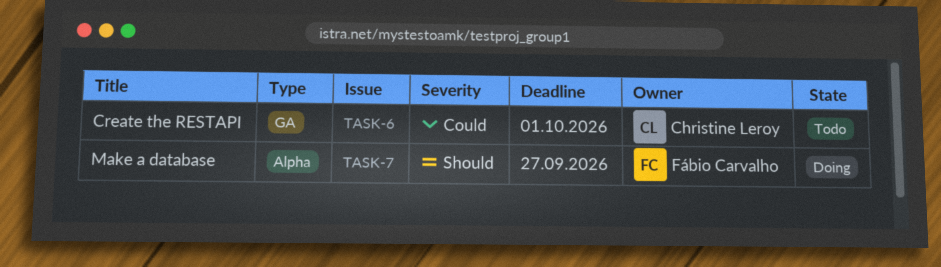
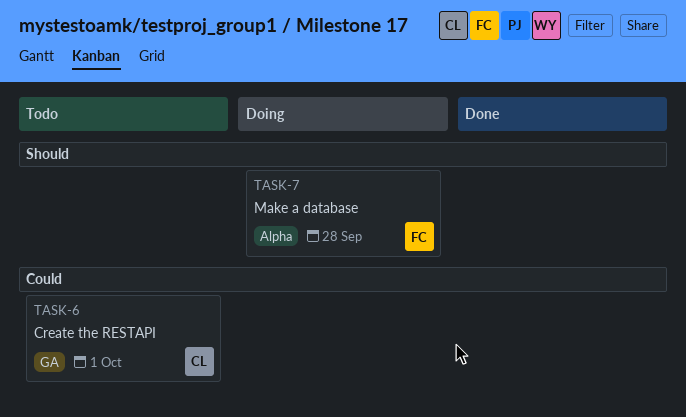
TASK-7, due: Sep 27 -> Sep 28

